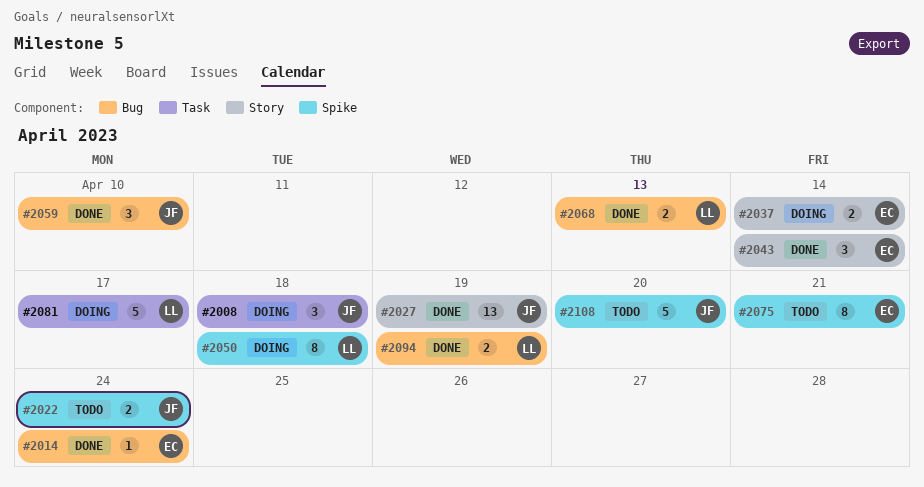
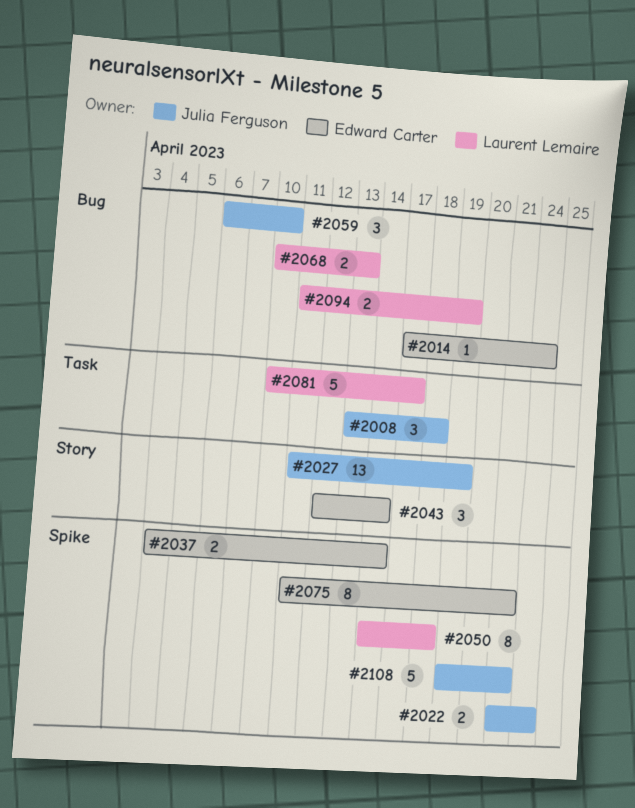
#2037, label: Story -> Spike
#2108, due: Apr 20 -> Apr 21

